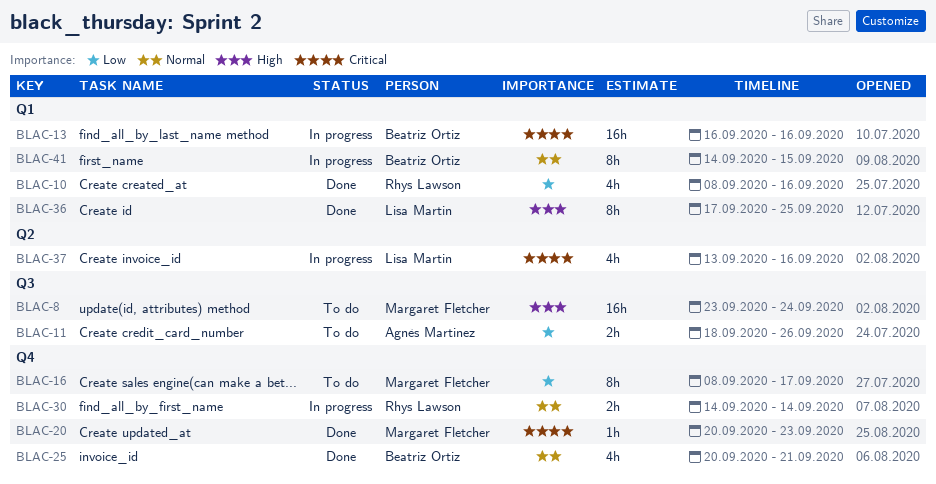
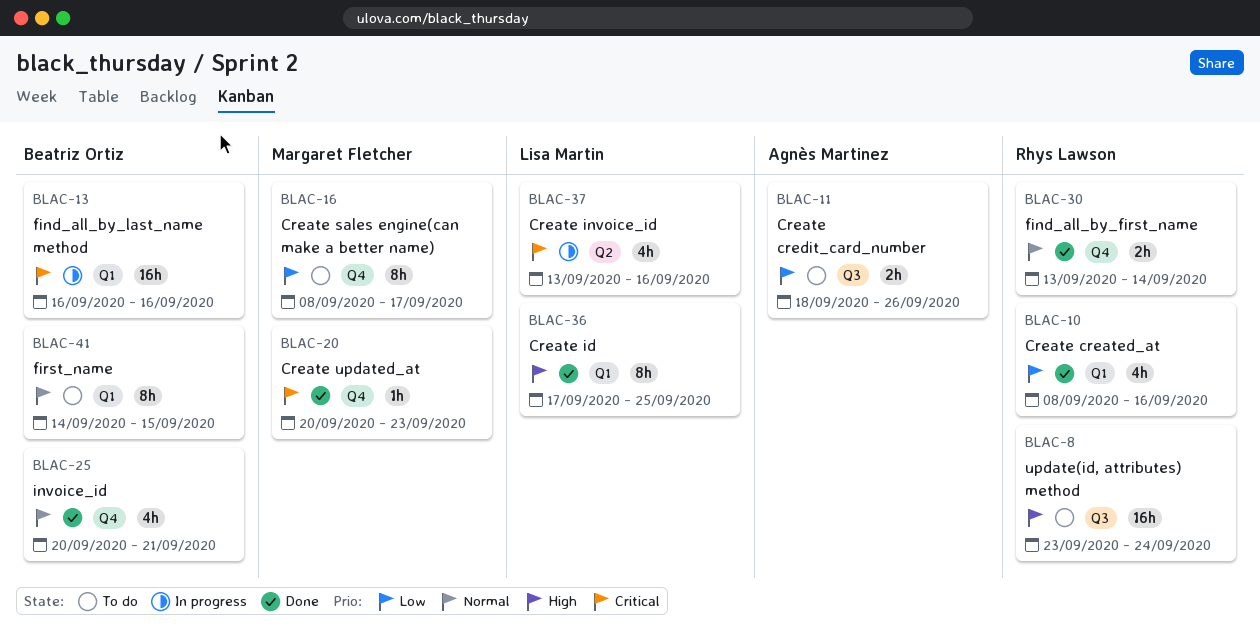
BLAC-8, owner: Margaret Fletcher -> Rhys Lawson
BLAC-30, status: In progress -> Done
BLAC-30, start: Sep 14 -> Sep 13
BLAC-41, status: In progress -> To do

